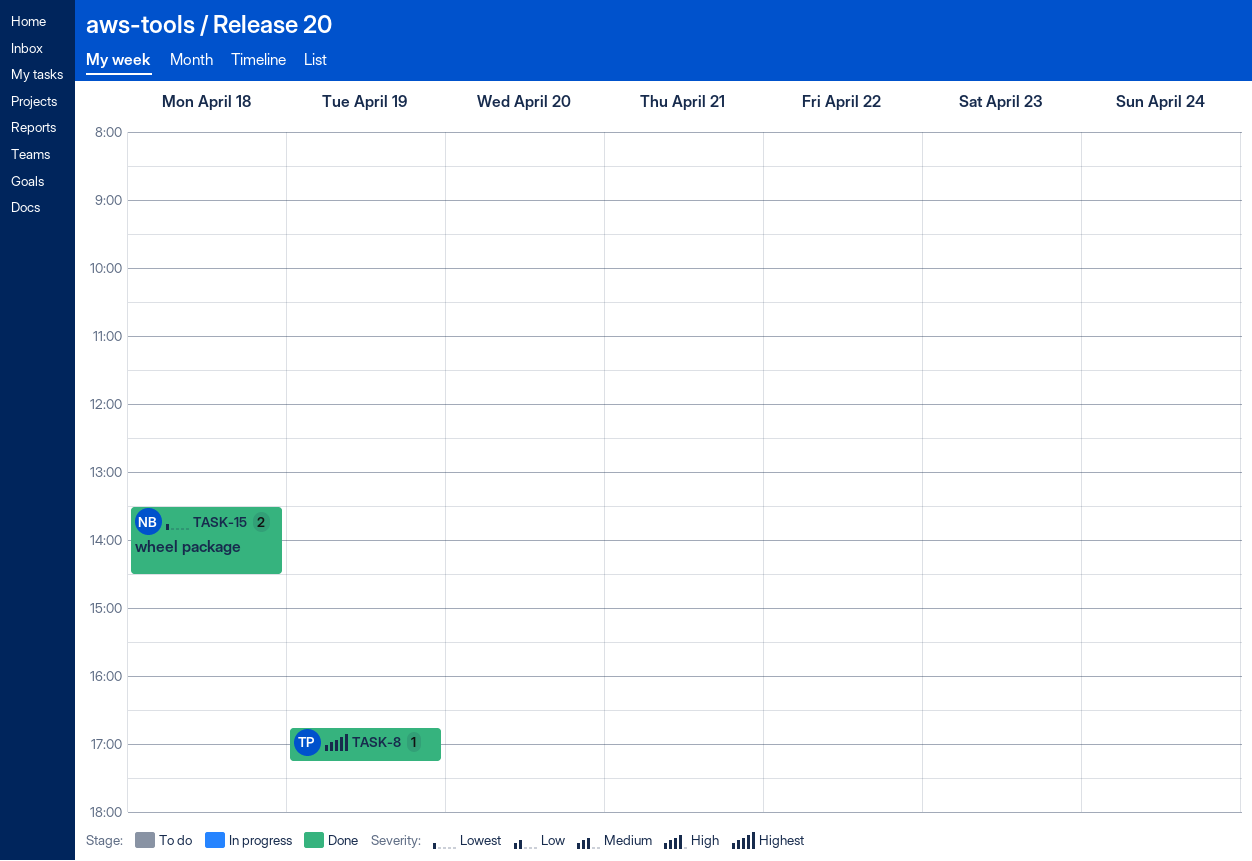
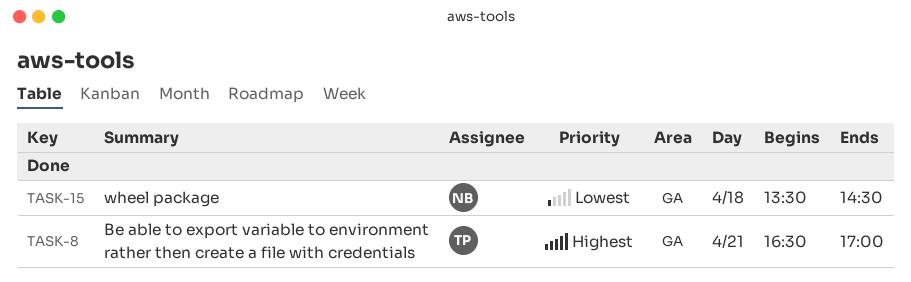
TASK-8, day: Apr 19 -> Apr 21
TASK-8, begins: 16:45 -> 16:30
TASK-8, ends: 17:15 -> 17:00

